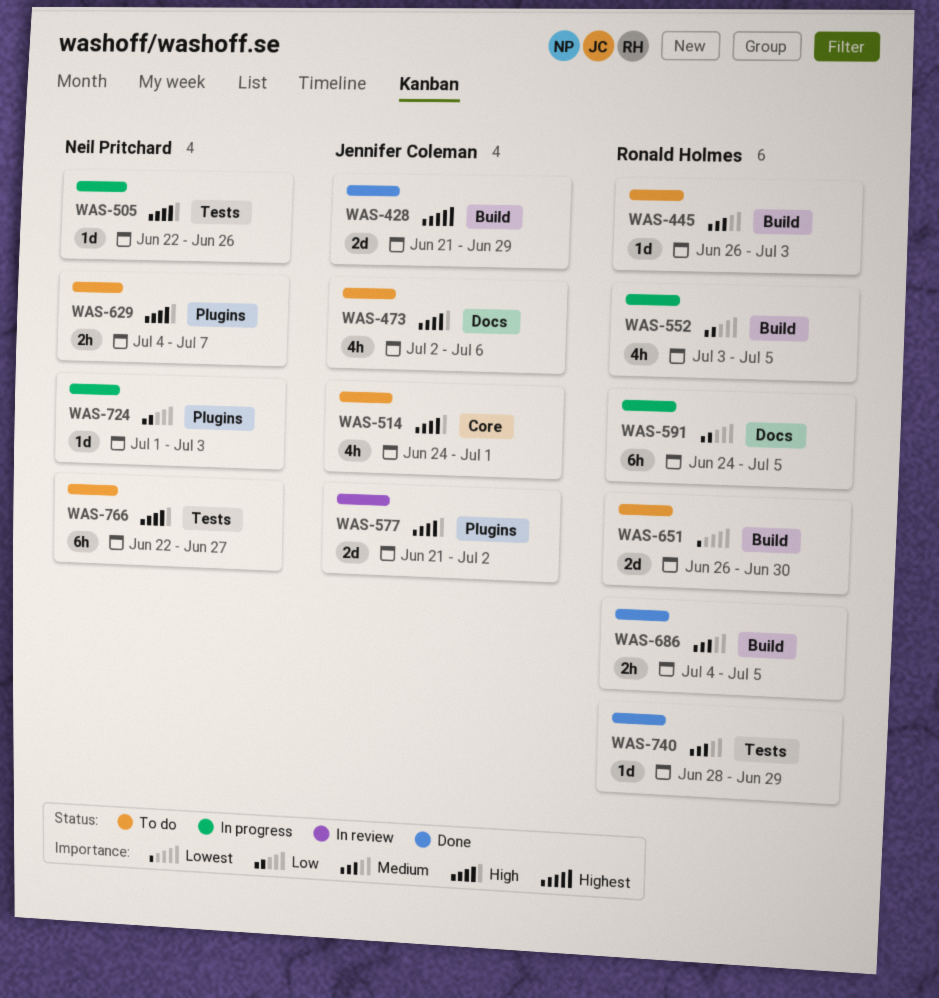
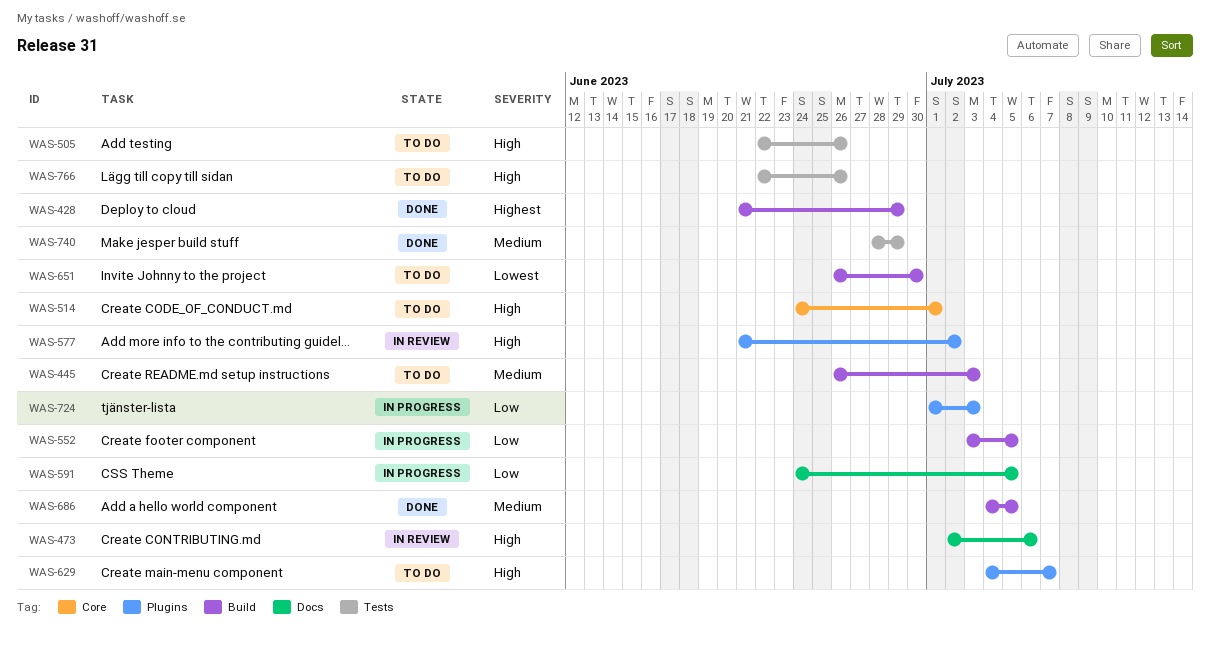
WAS-473, status: To do -> In review
WAS-505, status: In progress -> To do
WAS-766, due: Jun 27 -> Jun 26

